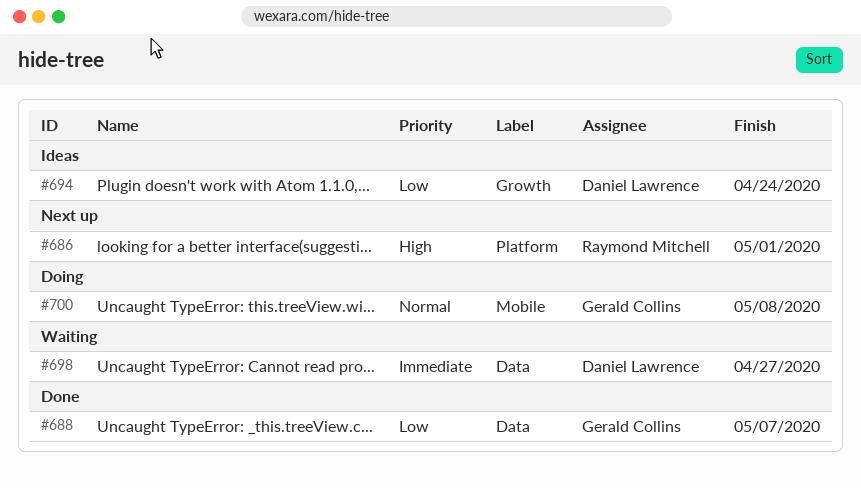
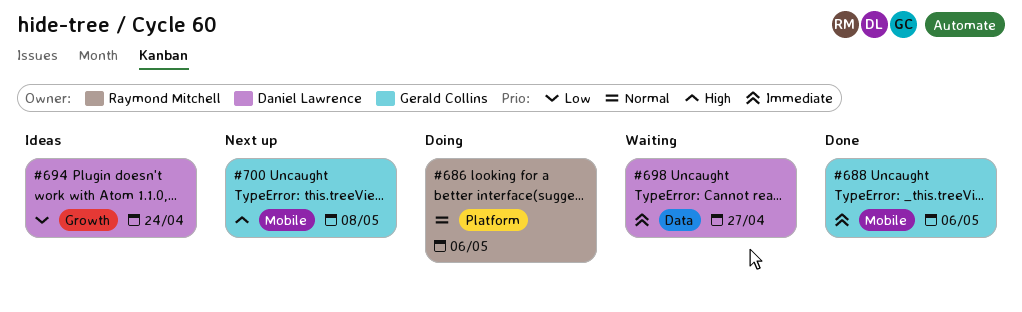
#686, status: Next up -> Doing
#686, priority: High -> Normal
#686, due: May 1 -> May 6
#688, priority: Low -> Immediate
#688, label: Data -> Mobile
#688, due: May 7 -> May 6
#700, status: Doing -> Next up
#700, priority: Normal -> High

